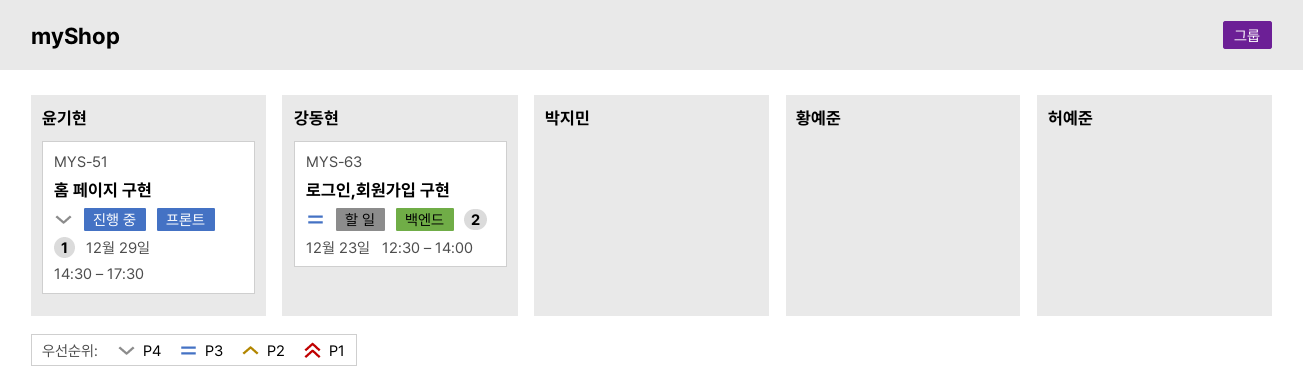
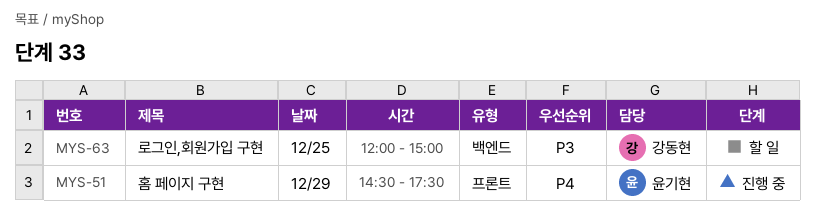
MYS-63, day: Dec 23 -> Dec 25
MYS-63, begins: 12:30 -> 12:00
MYS-63, ends: 14:00 -> 15:00

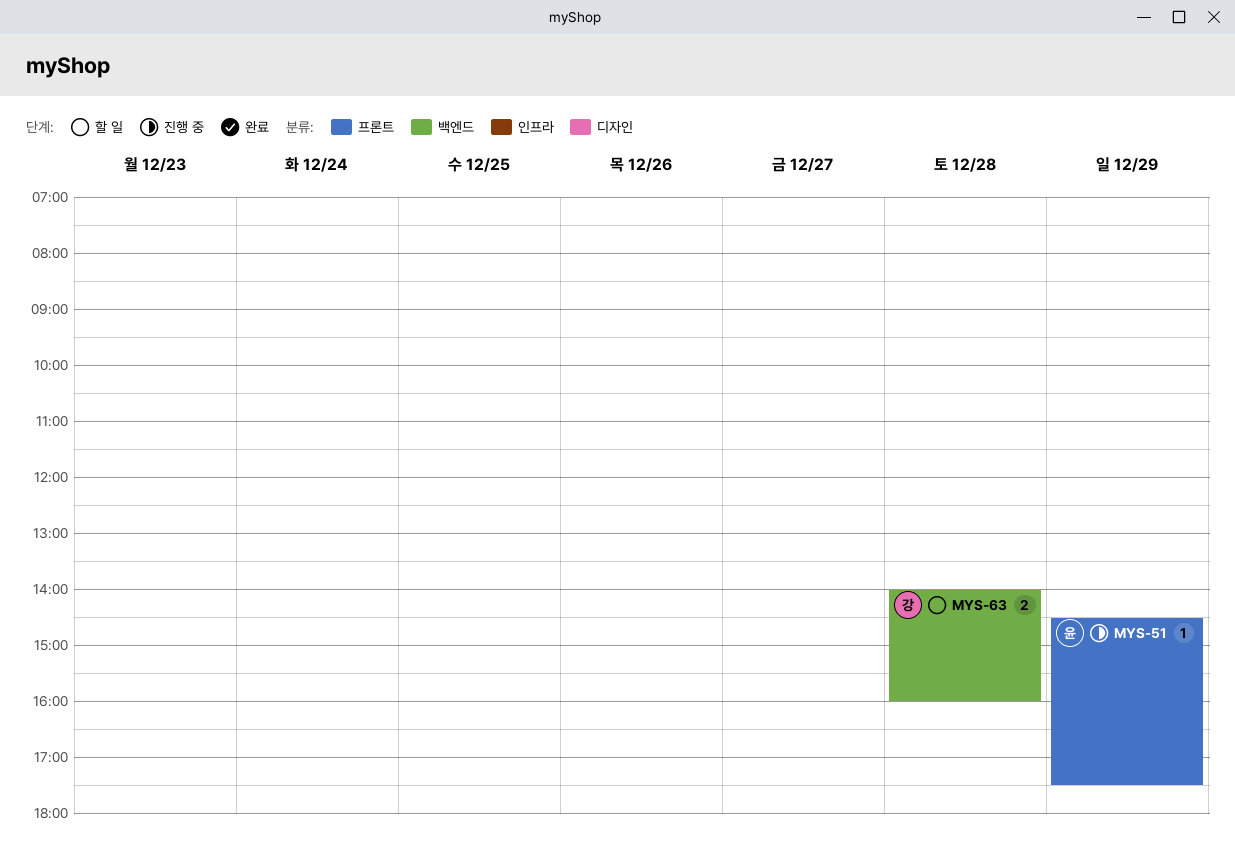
MYS-63, day: Dec 25 -> Dec 28
MYS-63, begins: 12:00 -> 14:00
MYS-63, ends: 15:00 -> 16:00

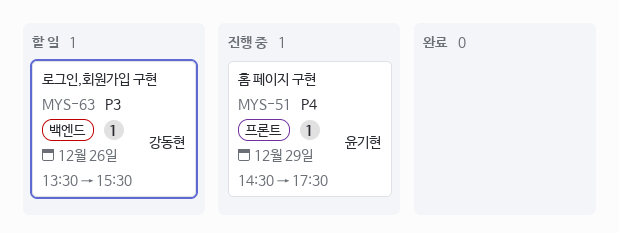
MYS-63, estimate: 2 -> 1
MYS-63, day: Dec 28 -> Dec 26
MYS-63, begins: 14:00 -> 13:30
MYS-63, ends: 16:00 -> 15:30

